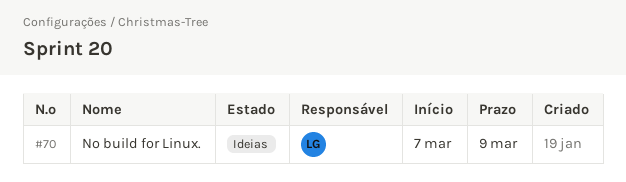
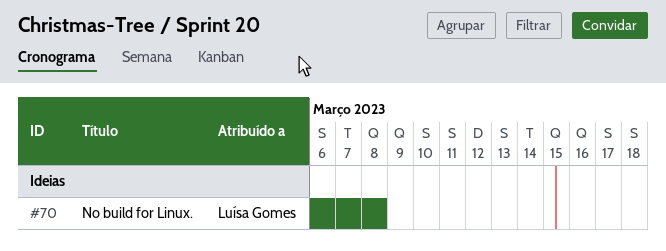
#70, start: Mar 7 -> Mar 6
#70, due: Mar 9 -> Mar 8

